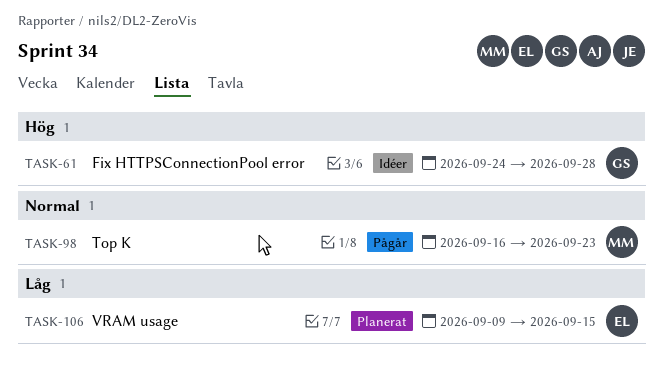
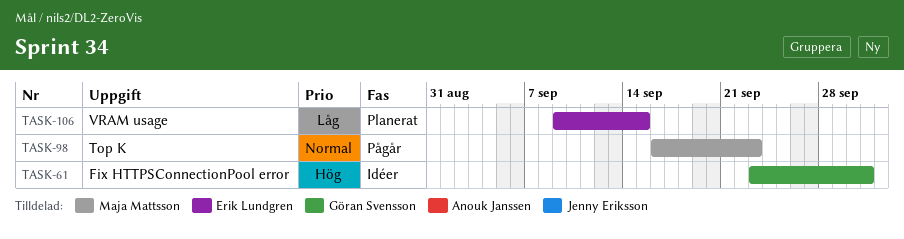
TASK-61, start: Sep 24 -> Sep 23
TASK-61, due: Sep 28 -> Oct 1

